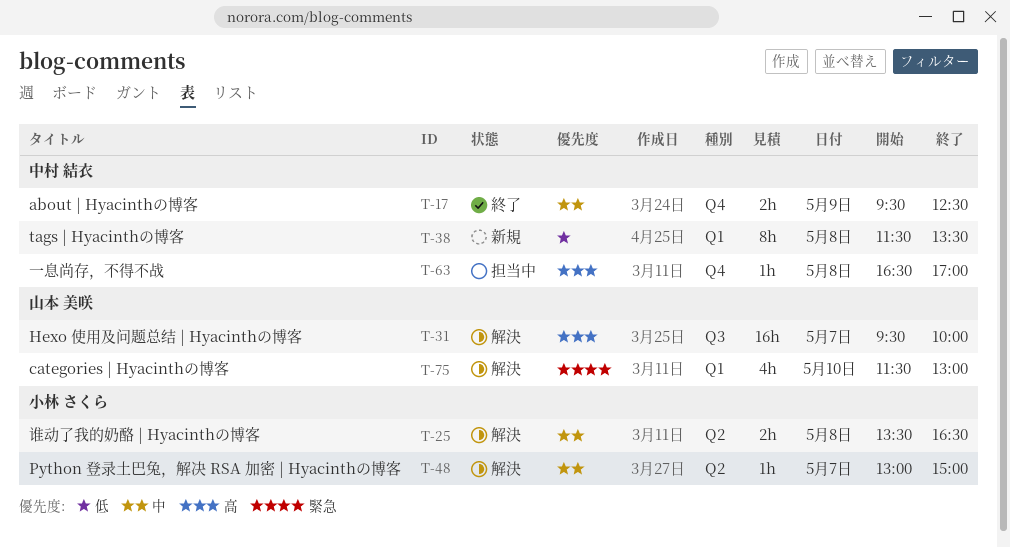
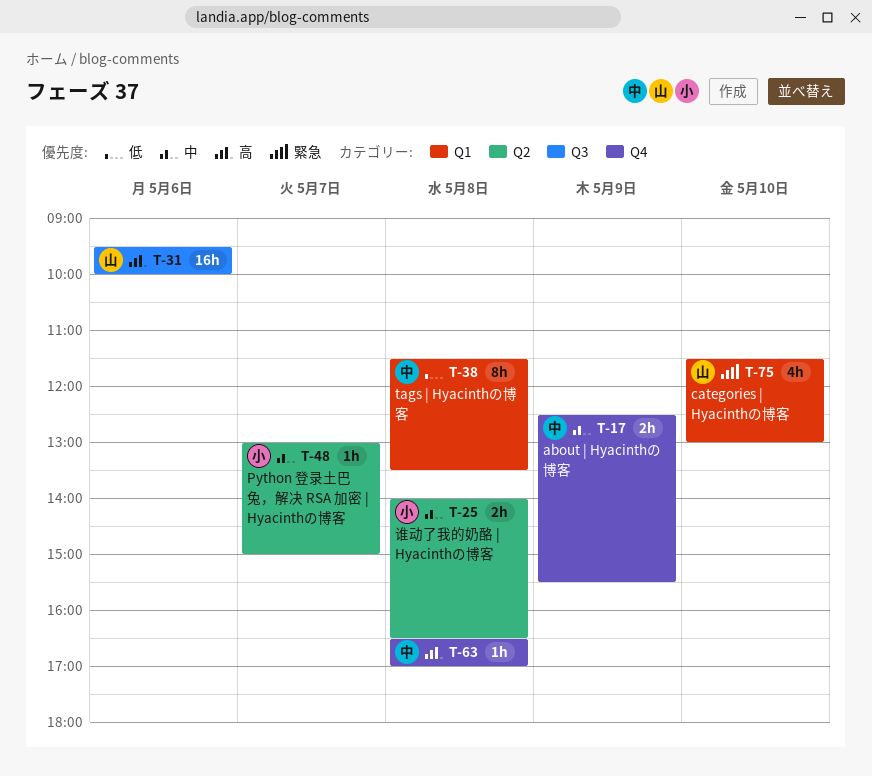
T-17, begins: 09:30 -> 12:30
T-17, ends: 12:30 -> 15:30
T-25, begins: 13:30 -> 14:00
T-31, day: May 7 -> May 6

